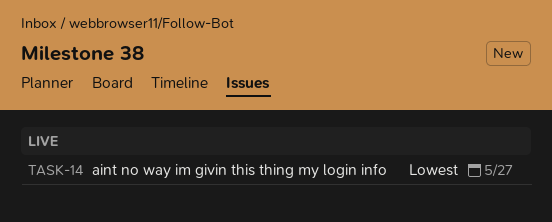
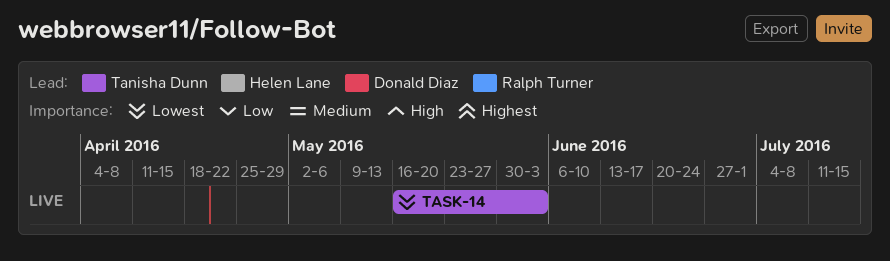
TASK-14, due: May 27 -> Jun 3

